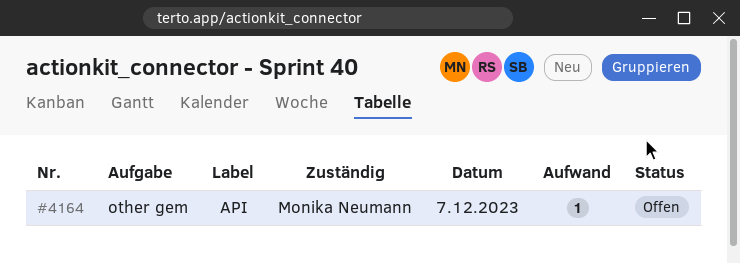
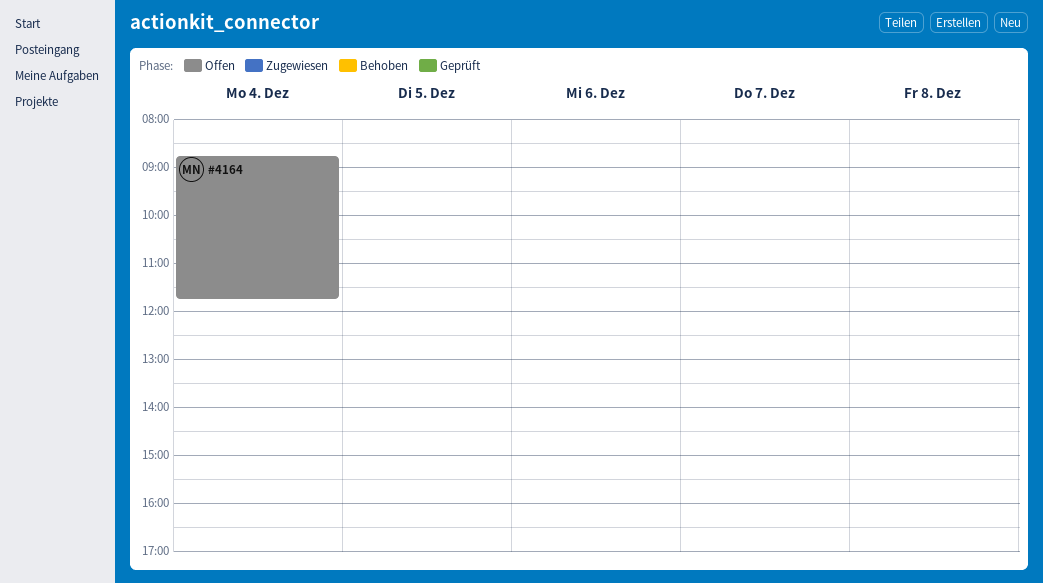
#4164, day: Dec 7 -> Dec 4

